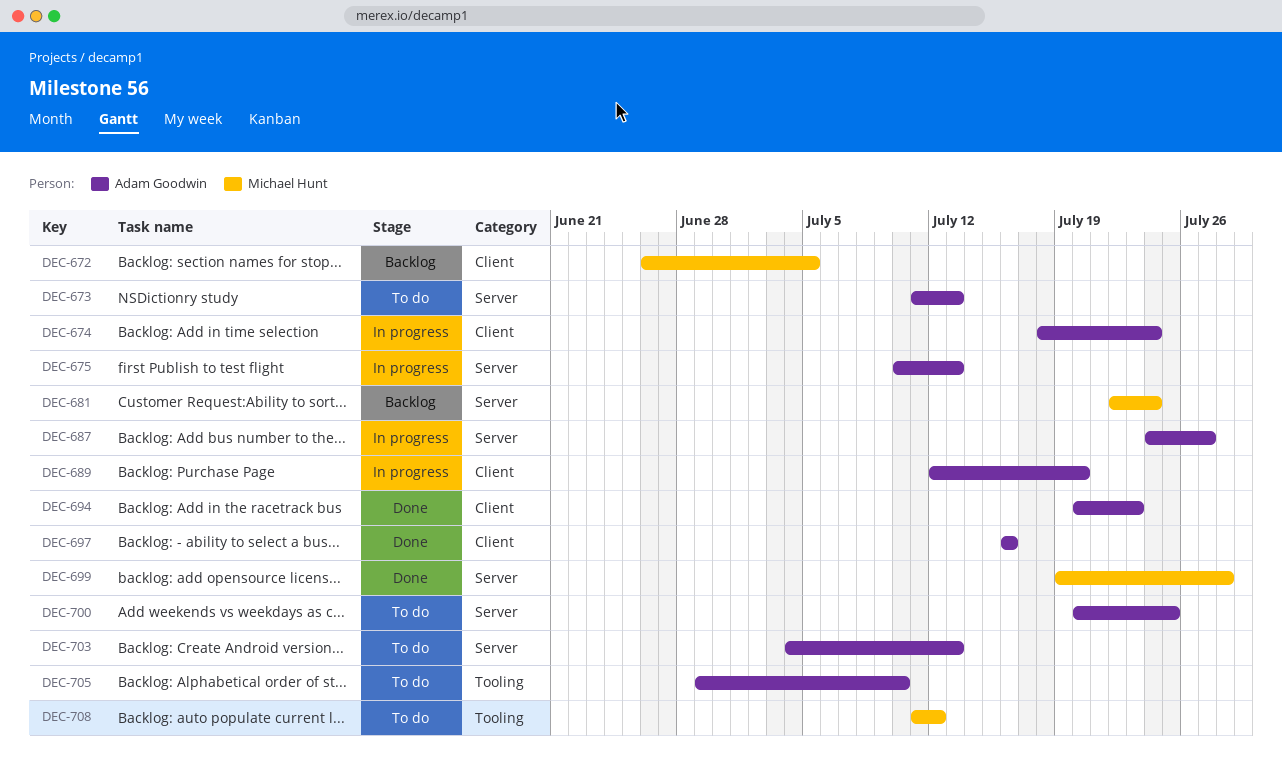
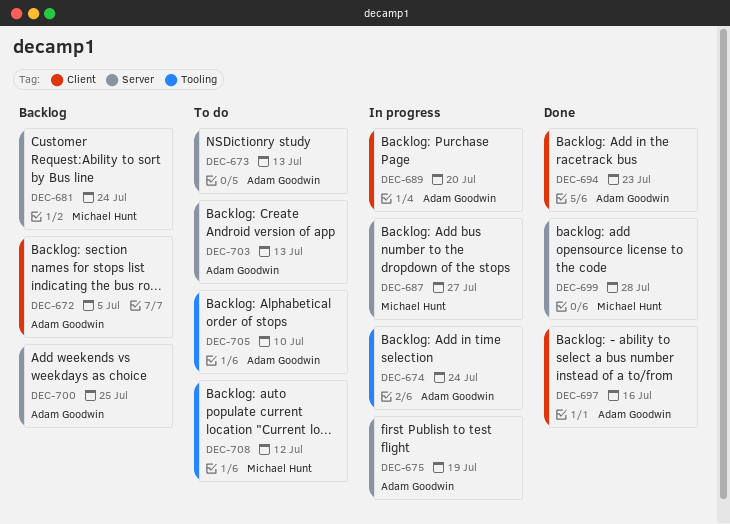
DEC-672, owner: Michael Hunt -> Adam Goodwin
DEC-674, label: Client -> Tooling
DEC-675, due: Jul 13 -> Jul 19
DEC-687, owner: Adam Goodwin -> Michael Hunt
DEC-700, status: To do -> Backlog

